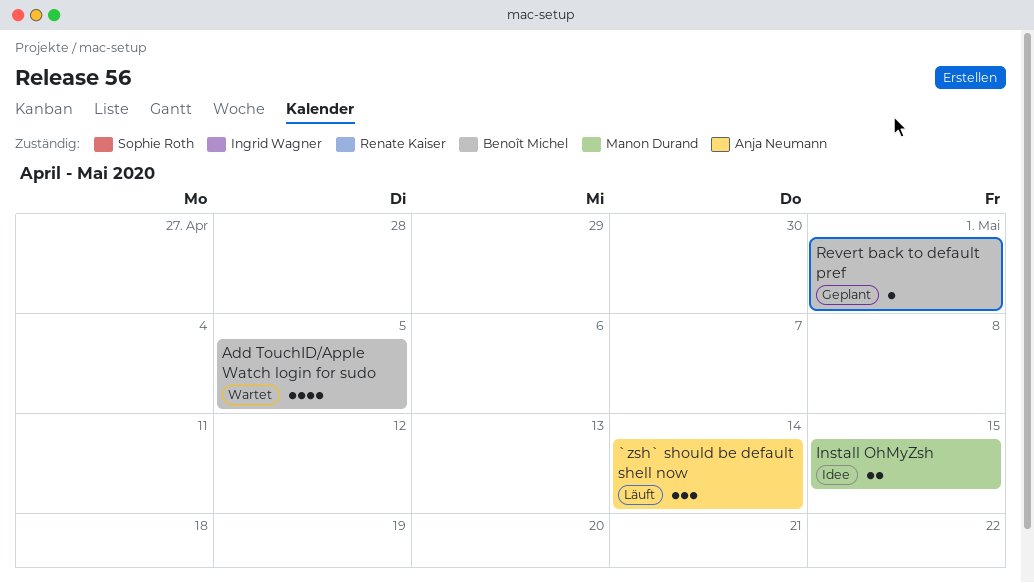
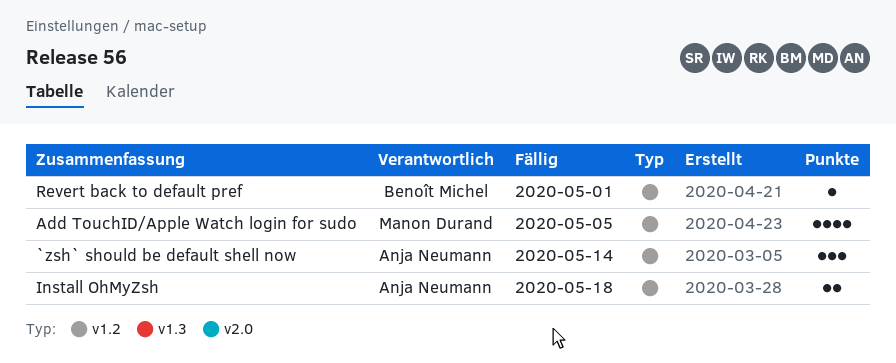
Add TouchID/Apple Watch login for sudo, owner: Benoît Michel -> Manon Durand
Install OhMyZsh, owner: Manon Durand -> Anja Neumann
Install OhMyZsh, due: May 15 -> May 18

